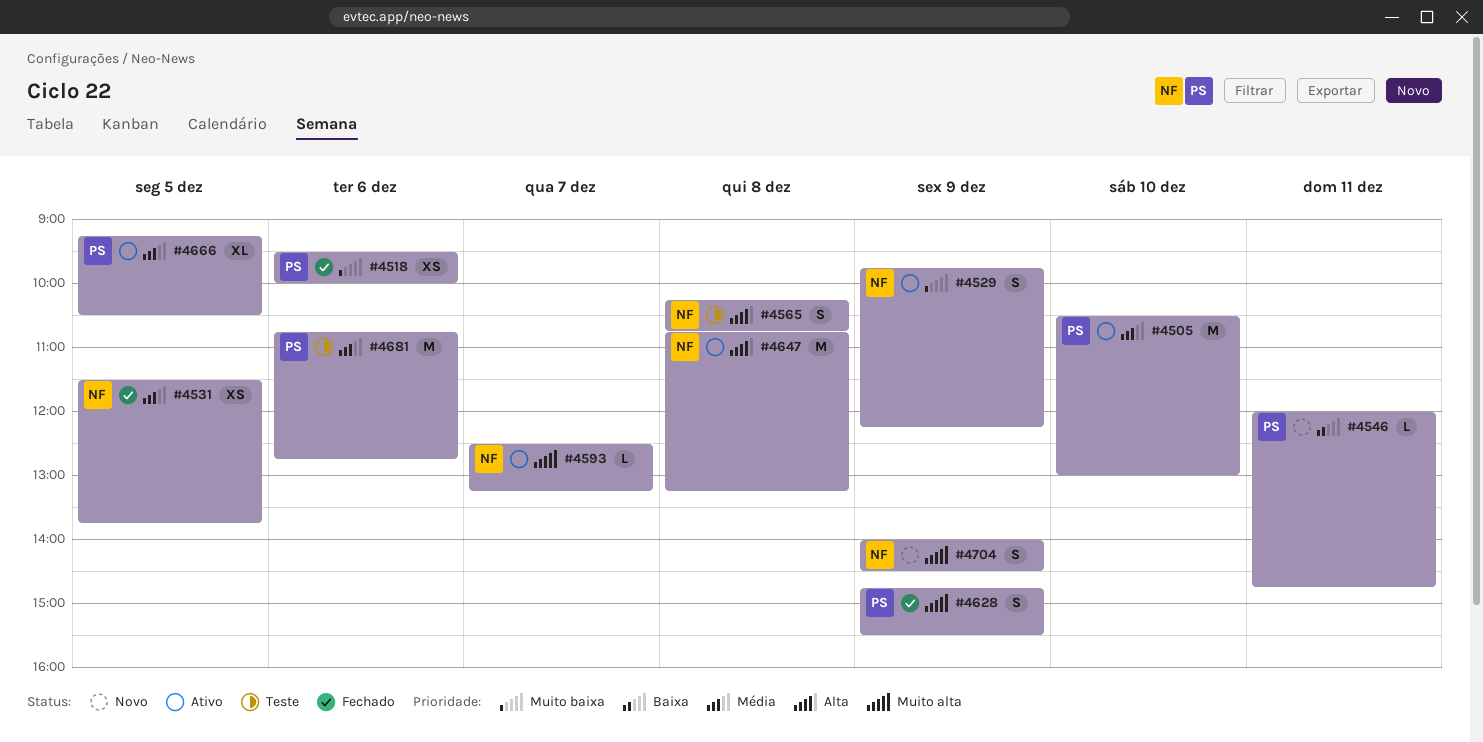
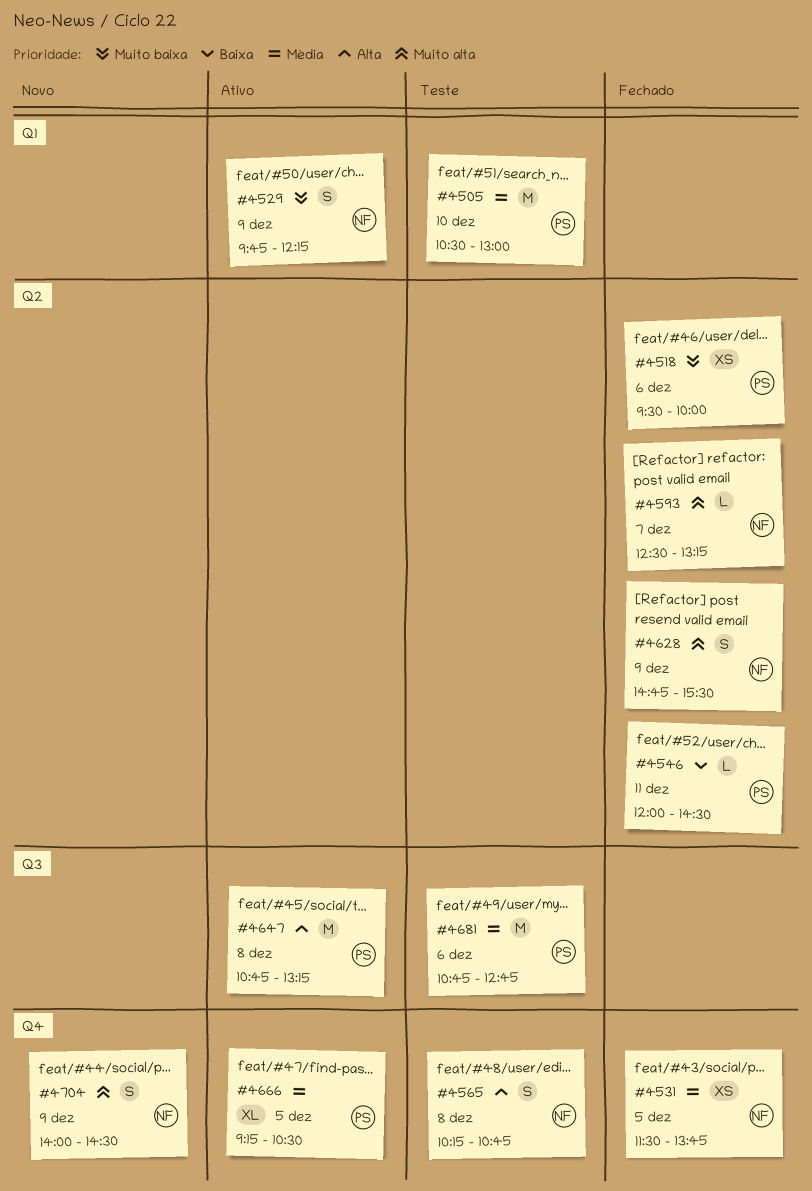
#4505, status: Ativo -> Teste
#4546, status: Novo -> Fechado
#4546, ends: 14:45 -> 14:30
#4593, status: Ativo -> Fechado
#4628, owner: PS -> NF
#4647, owner: NF -> PS

